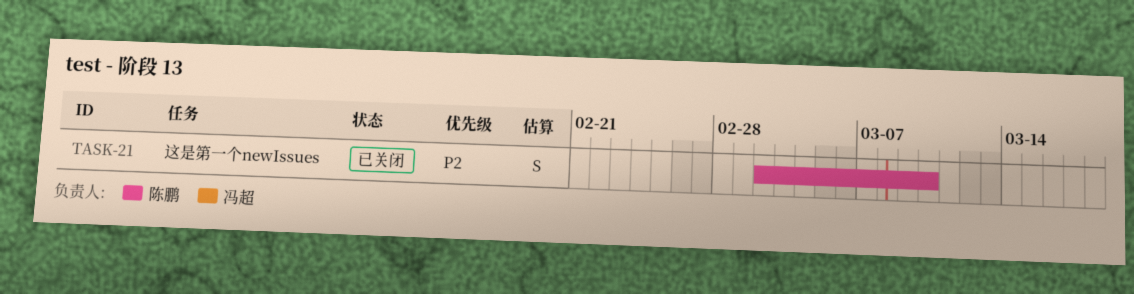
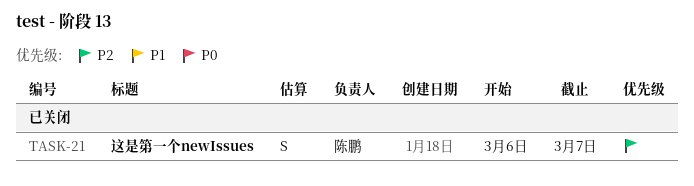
TASK-21, start: Mar 2 -> Mar 6
TASK-21, due: Mar 10 -> Mar 7

